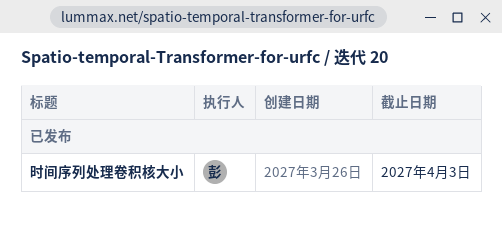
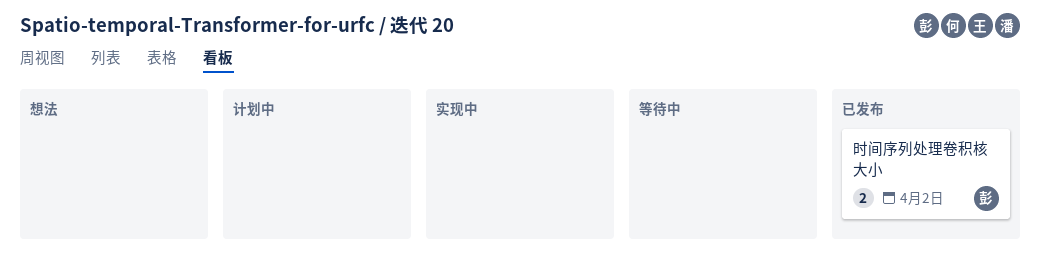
时间序列处理卷积核大小, due: Apr 3 -> Apr 2

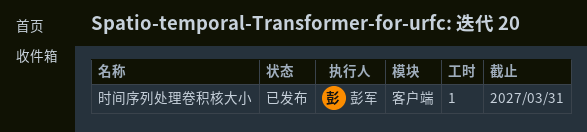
时间序列处理卷积核大小, estimate: 2 -> 1
时间序列处理卷积核大小, due: Apr 2 -> Mar 31

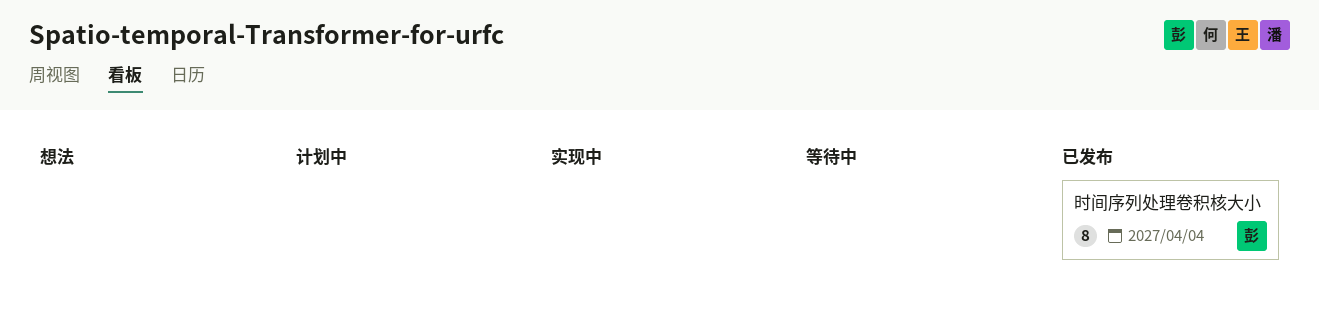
时间序列处理卷积核大小, estimate: 1 -> 8
时间序列处理卷积核大小, due: Mar 31 -> Apr 4

